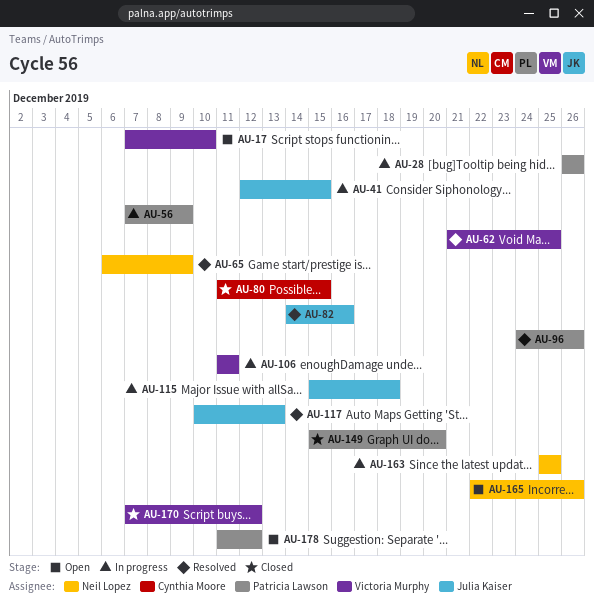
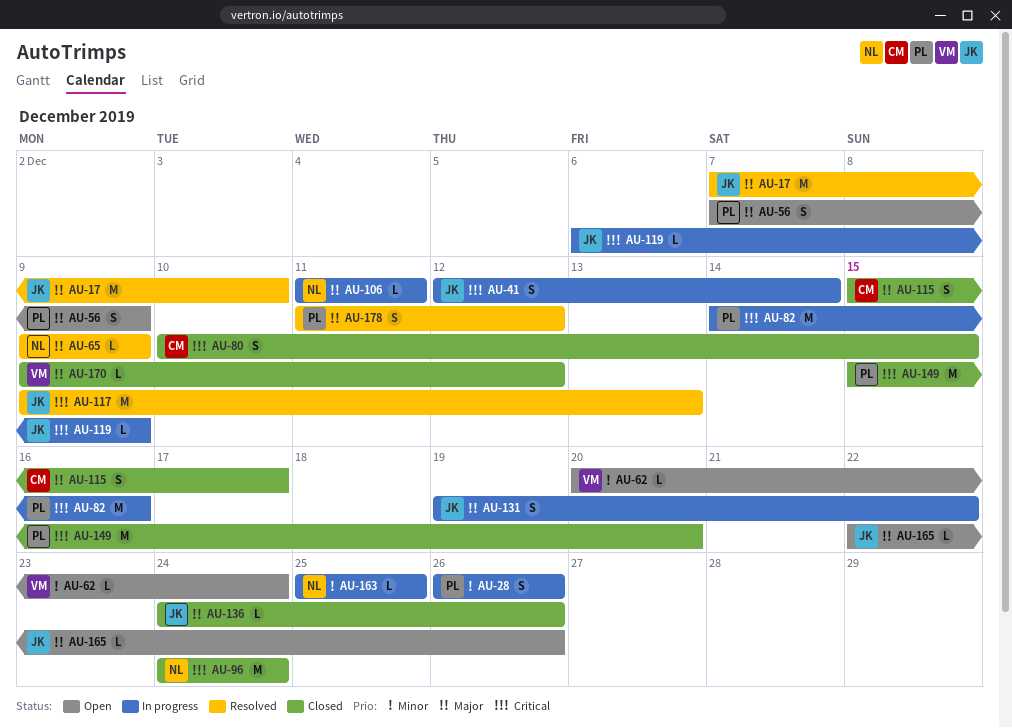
AU-17, status: Open -> Resolved
AU-17, owner: Victoria Murphy -> Julia Kaiser
AU-41, due: Dec 15 -> Dec 14
AU-56, status: In progress -> Open
AU-62, status: Resolved -> Open
AU-62, start: Dec 21 -> Dec 20
AU-62, due: Dec 25 -> Dec 24
AU-65, start: Dec 6 -> Dec 9
AU-80, start: Dec 11 -> Dec 10
AU-82, status: Resolved -> In progress
AU-82, owner: Julia Kaiser -> Patricia Lawson
AU-96, status: Resolved -> Closed
AU-96, owner: Patricia Lawson -> Neil Lopez
AU-96, due: Dec 26 -> Dec 24
AU-106, owner: Victoria Murphy -> Neil Lopez
AU-115, status: In progress -> Closed
AU-115, owner: Julia Kaiser -> Cynthia Moore
AU-115, due: Dec 18 -> Dec 17
AU-117, start: Dec 10 -> Dec 9
AU-119: none -> present
AU-131: none -> present
AU-136: none -> present
AU-165, owner: Neil Lopez -> Julia Kaiser
AU-170, start: Dec 7 -> Dec 9
AU-178, status: Open -> Resolved

